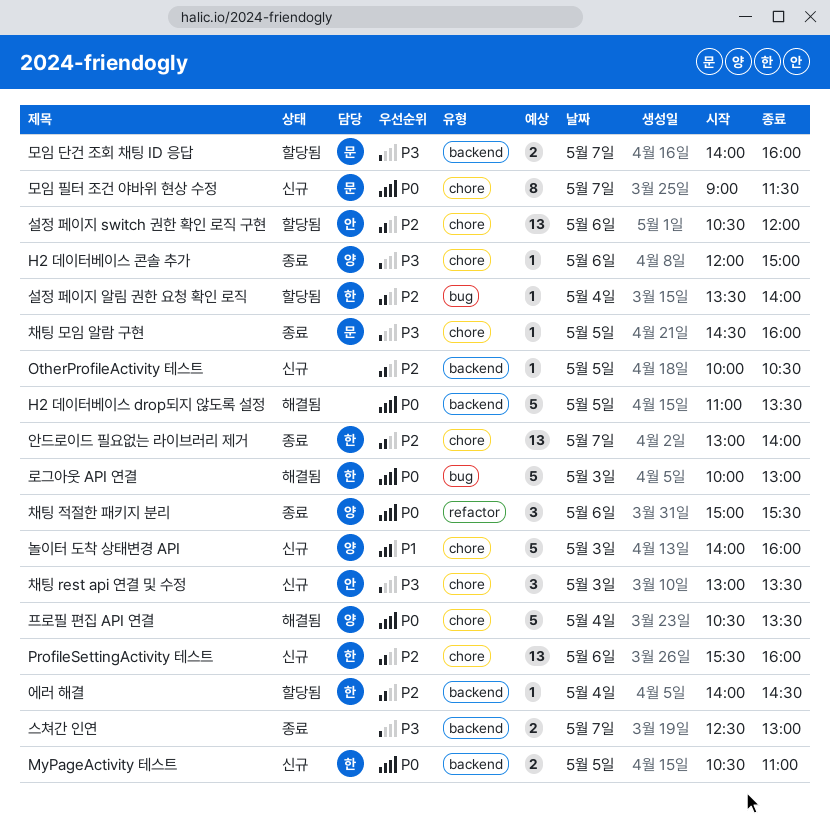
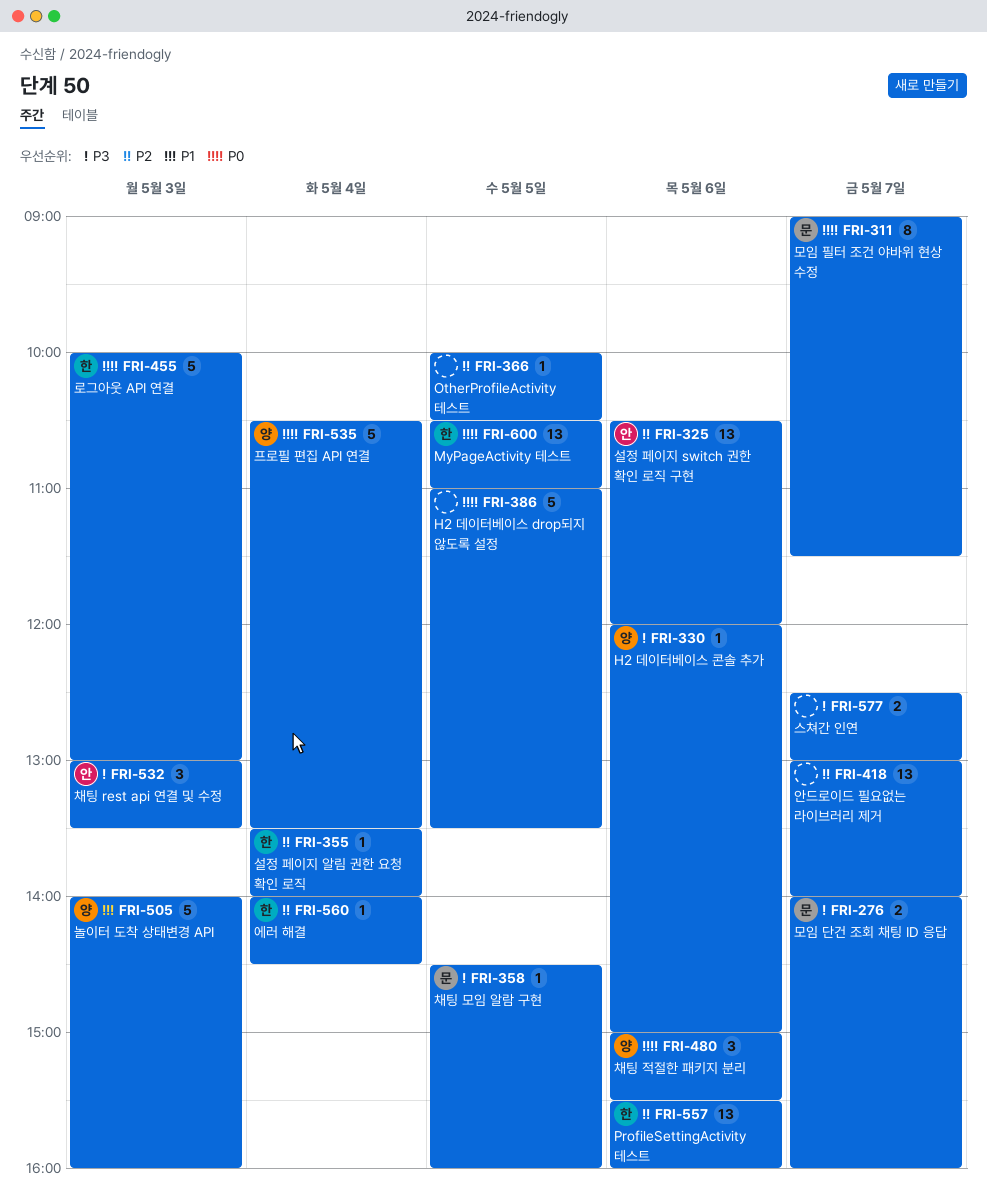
MyPageActivity 테스트, estimate: 2 -> 13
안드로이드 필요없는 라이브러리 제거, owner: 한 -> none

